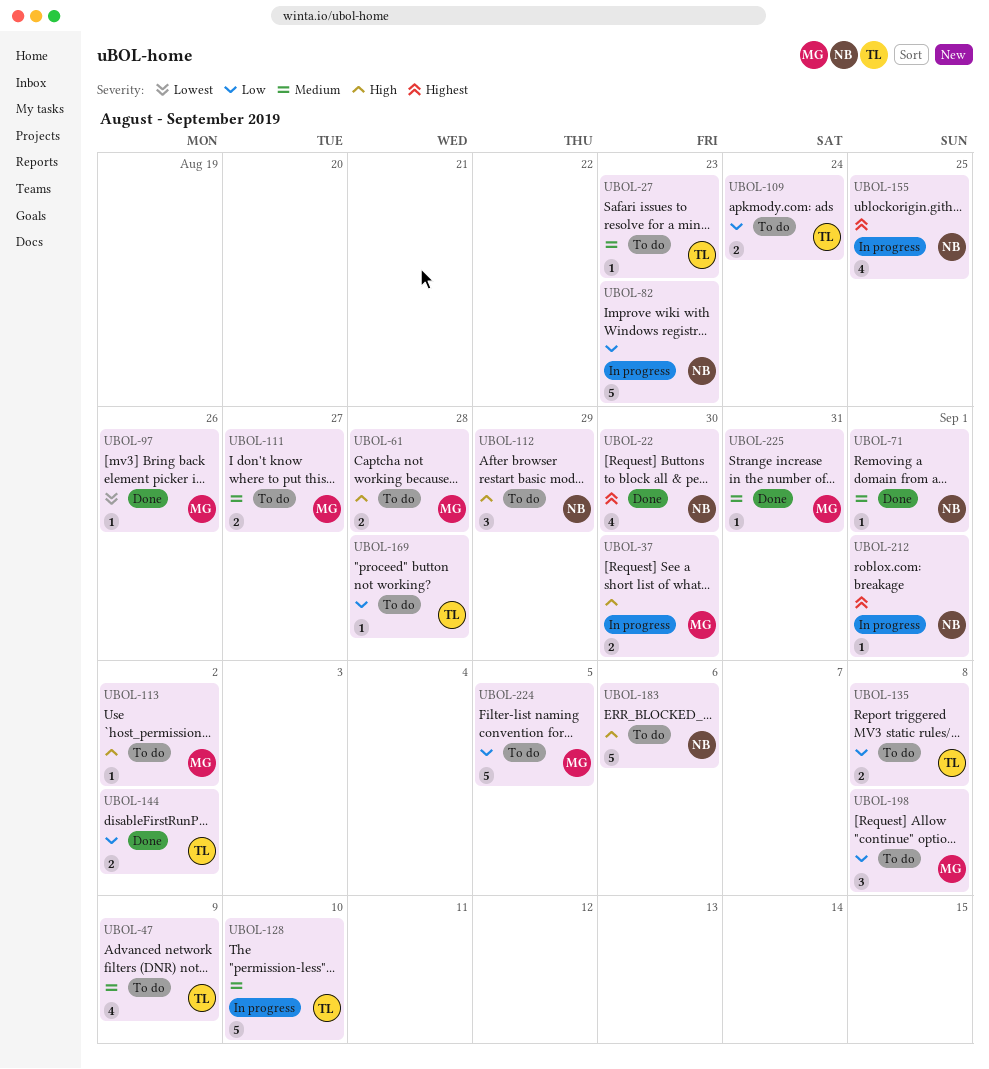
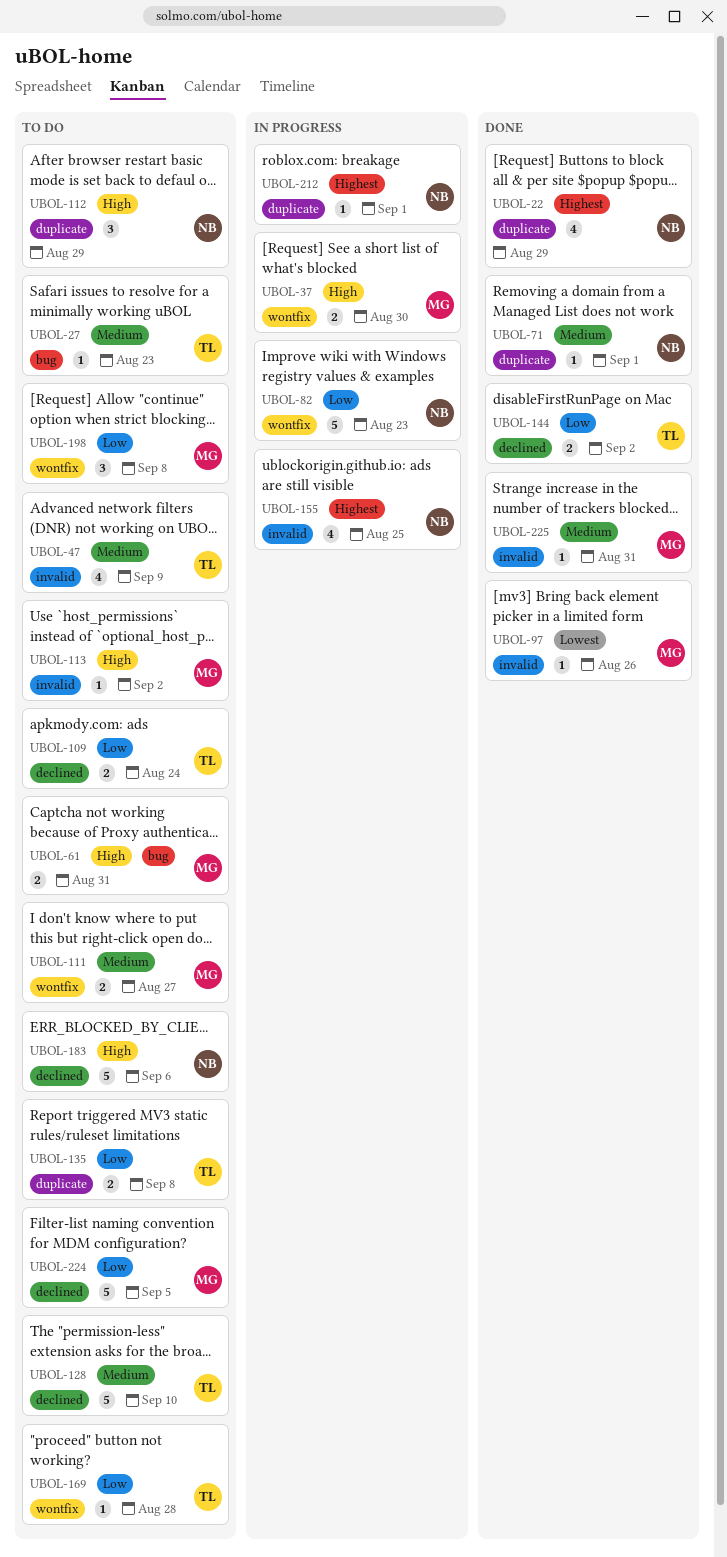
UBOL-22, due: Aug 30 -> Aug 29
UBOL-61, due: Aug 28 -> Aug 31
UBOL-128, status: In progress -> To do

